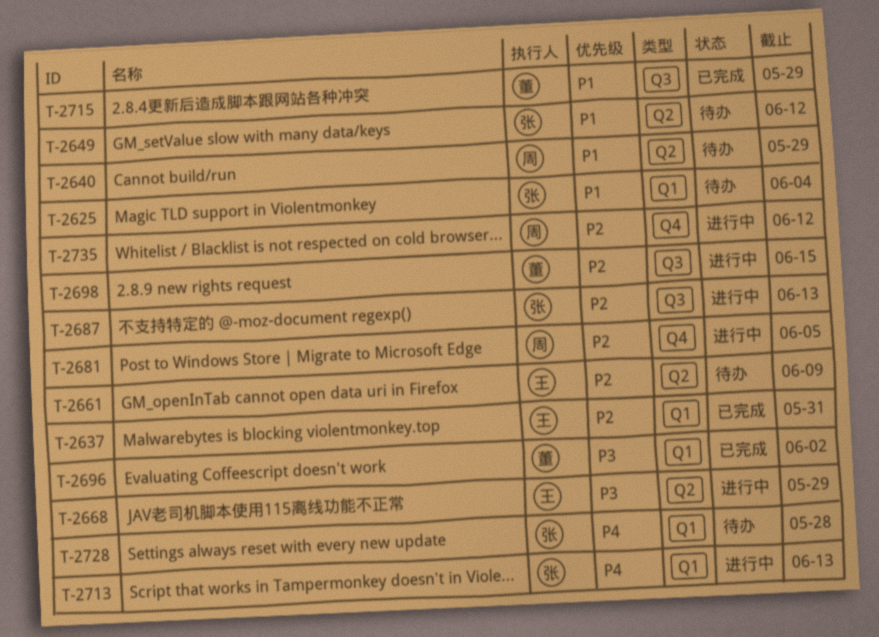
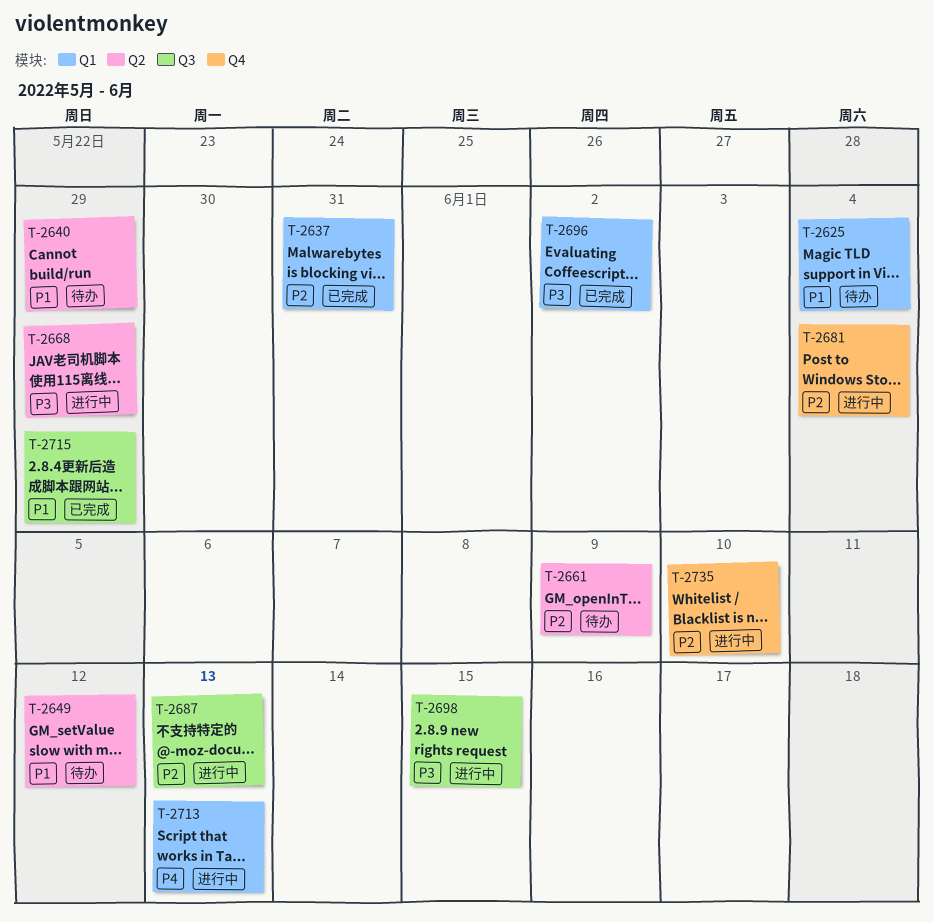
T-2681, due: Jun 5 -> Jun 4
T-2698, priority: P2 -> P3
T-2728: present -> none
T-2735, due: Jun 12 -> Jun 10

